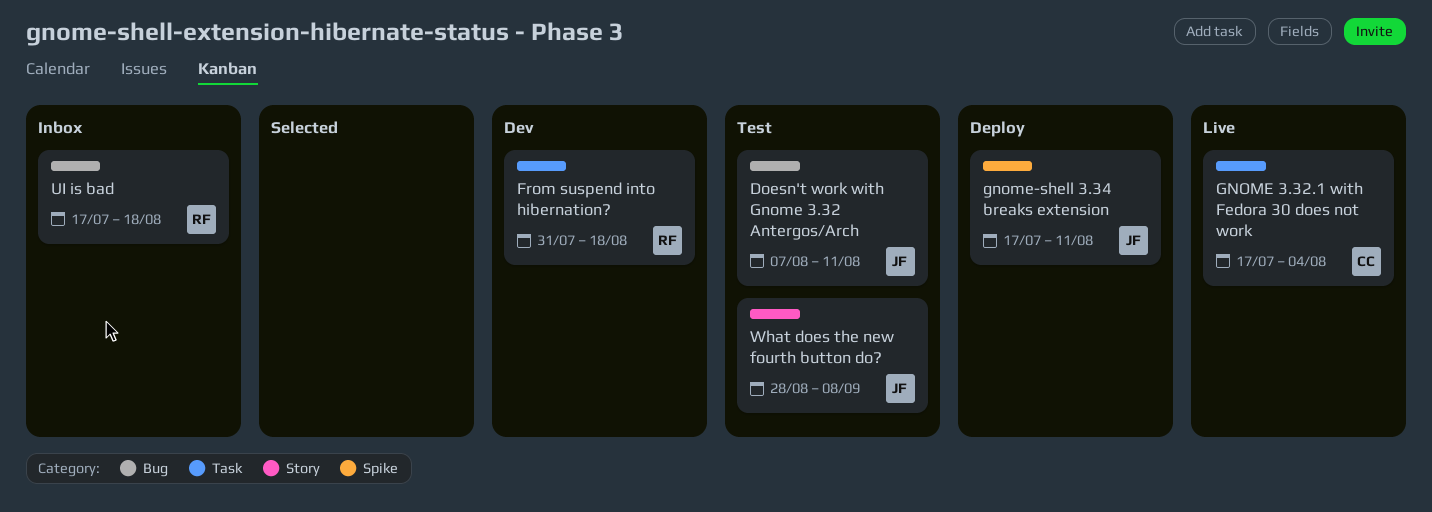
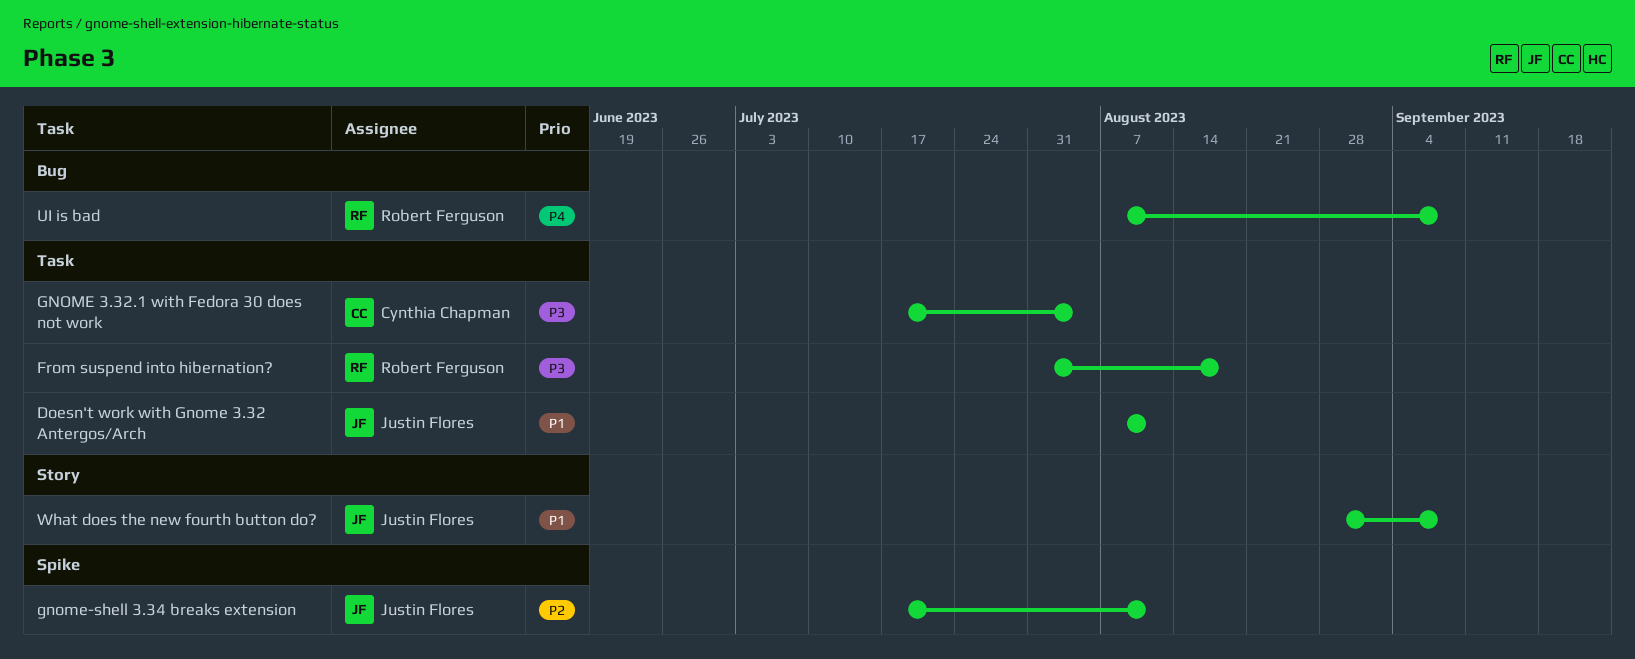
Doesn't work with Gnome 3.32 Antergos/Arch, label: Bug -> Task
UI is bad, start: Jul 17 -> Aug 7
UI is bad, due: Aug 18 -> Sep 8

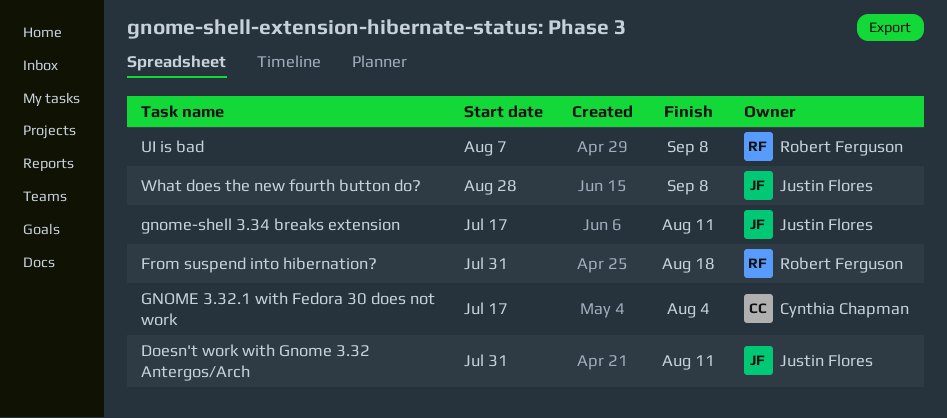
Doesn't work with Gnome 3.32 Antergos/Arch, start: Aug 7 -> Jul 31

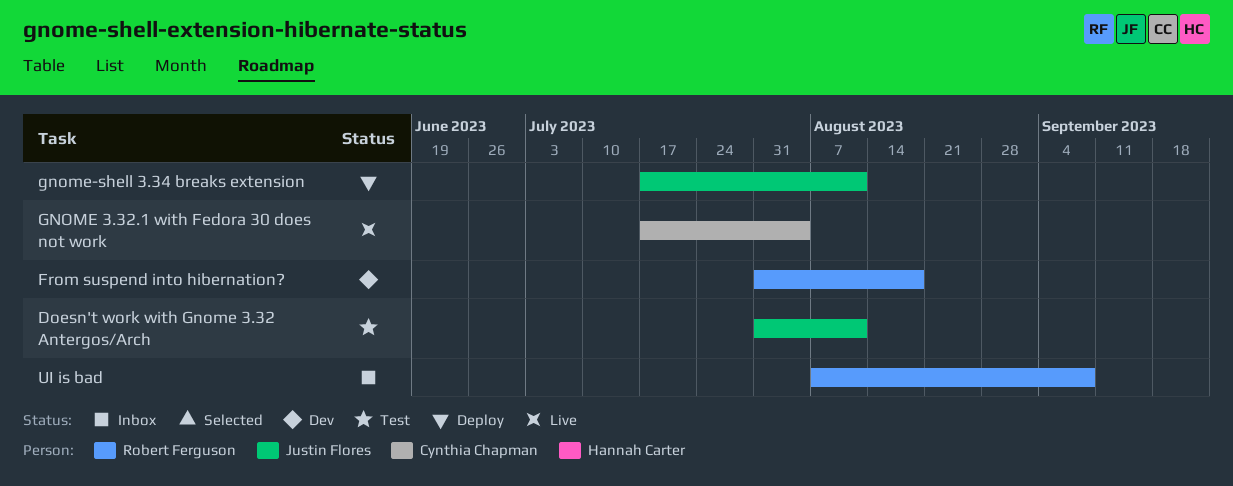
What does the new fourth button do?: present -> none

